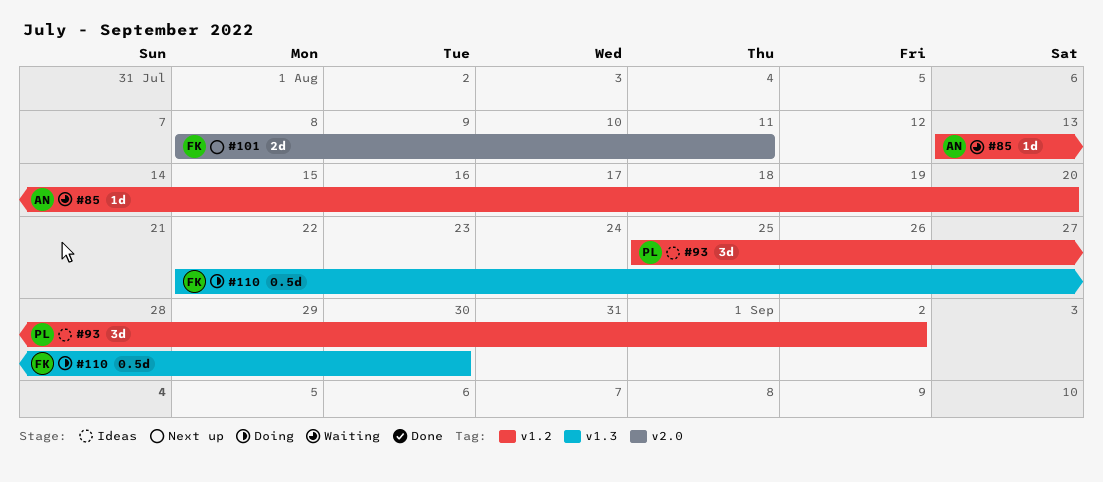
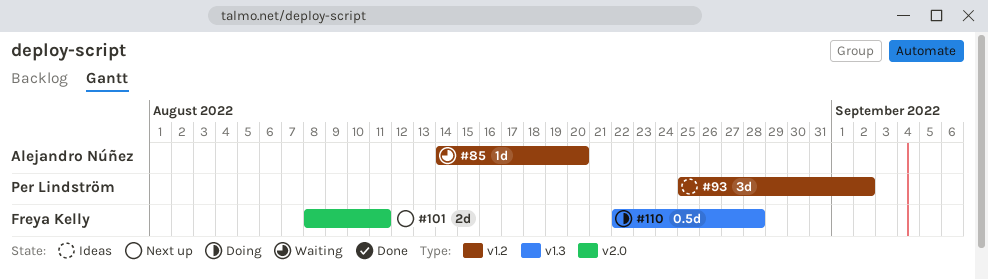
#85, start: Aug 13 -> Aug 14
#110, due: Aug 30 -> Aug 28

